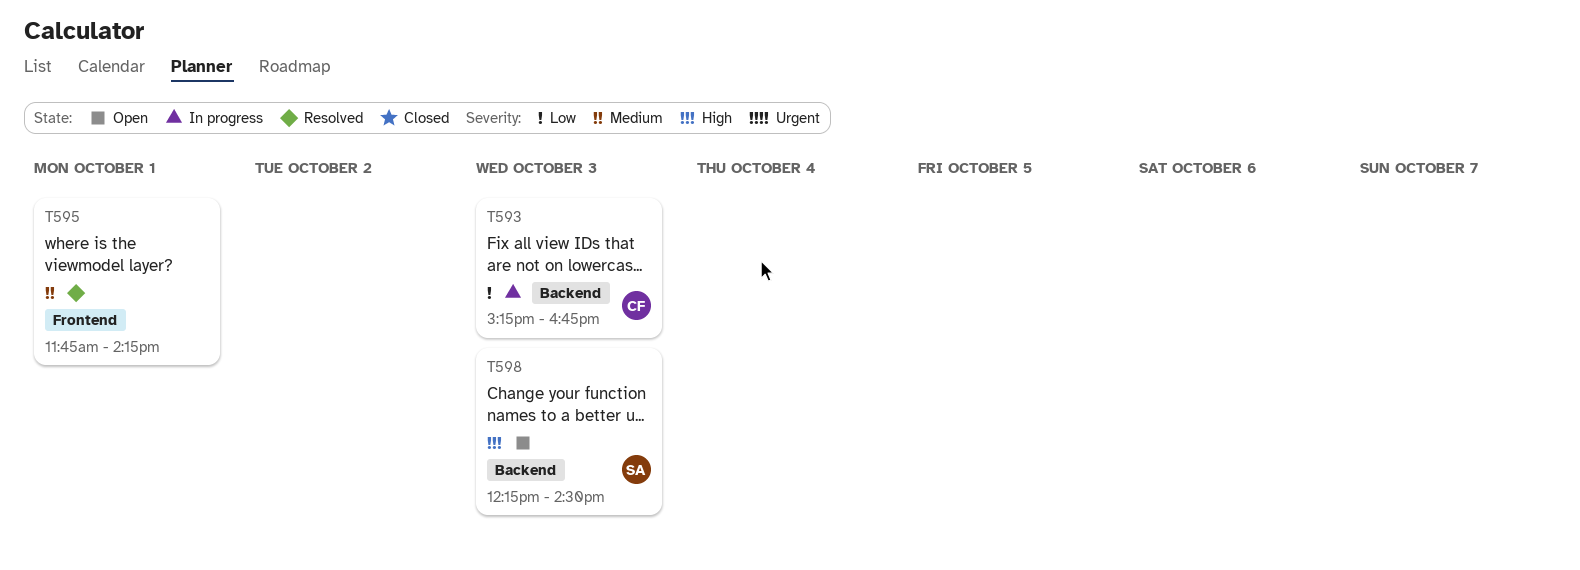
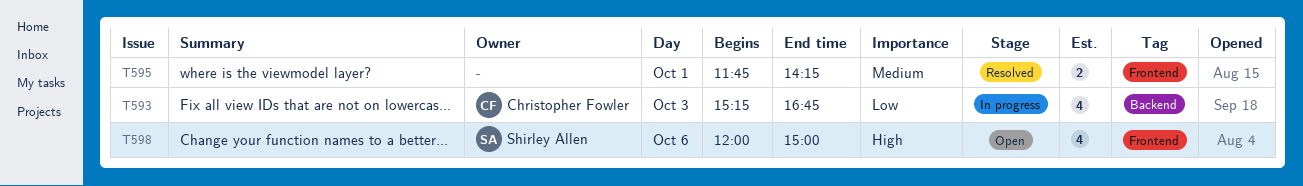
T598, label: Backend -> Frontend
T598, day: Oct 3 -> Oct 6
T598, begins: 12:15 -> 12:00
T598, ends: 14:30 -> 15:00

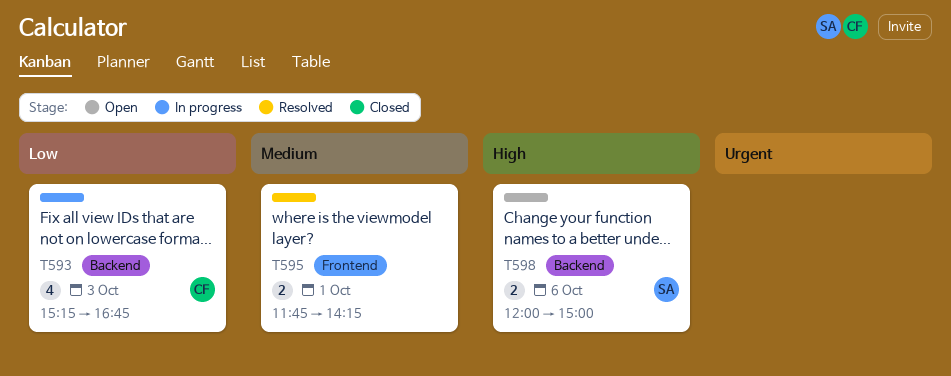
T598, label: Frontend -> Backend
T598, estimate: 4 -> 2

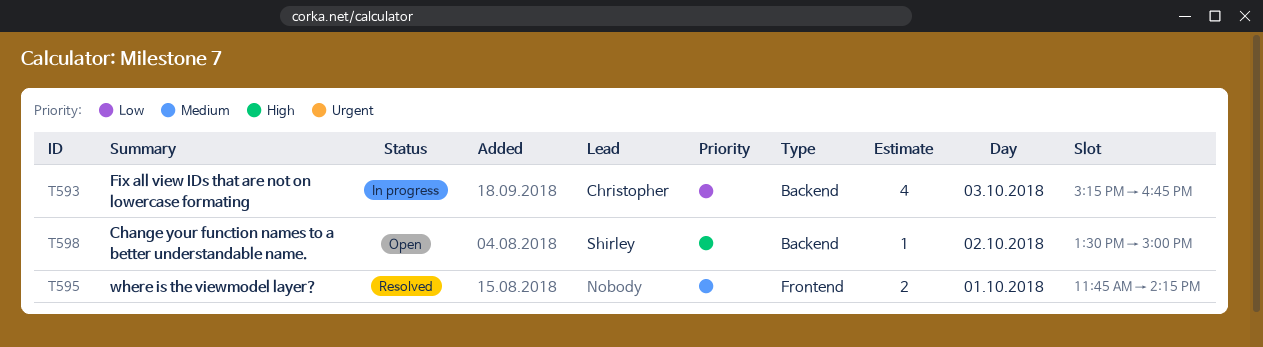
T598, estimate: 2 -> 1
T598, day: Oct 6 -> Oct 2
T598, begins: 12:00 -> 13:30

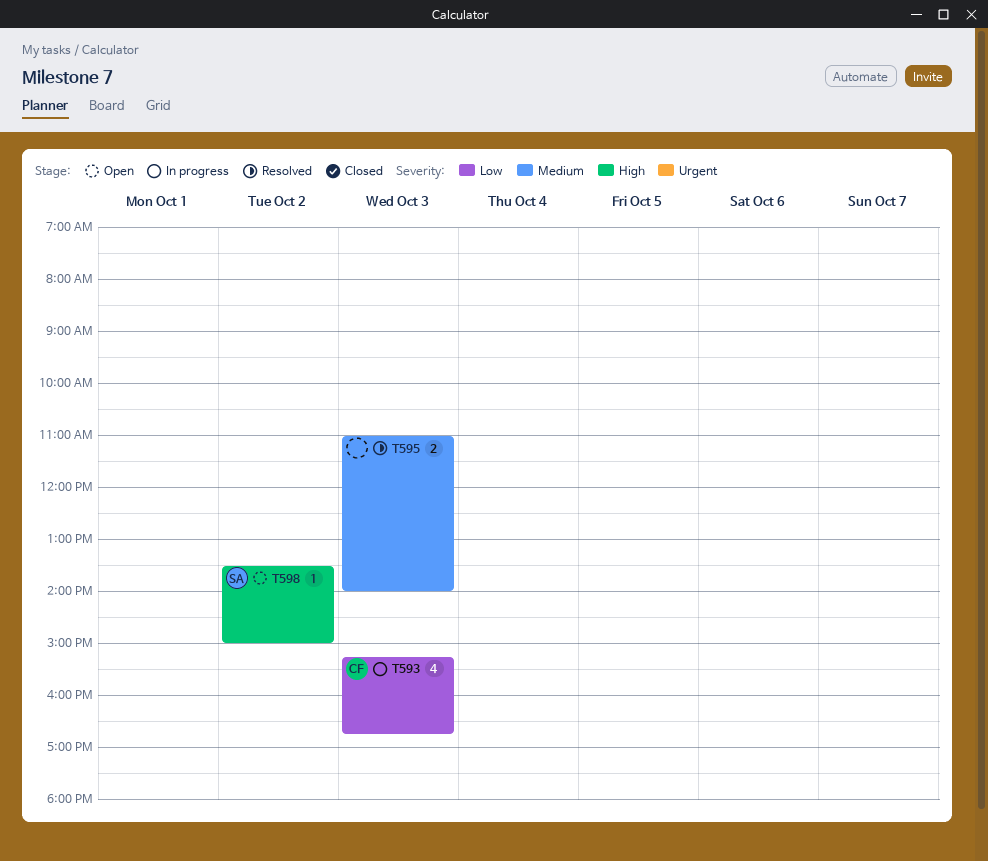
T595, day: Oct 1 -> Oct 3
T595, begins: 11:45 -> 11:00
T595, ends: 14:15 -> 14:00

